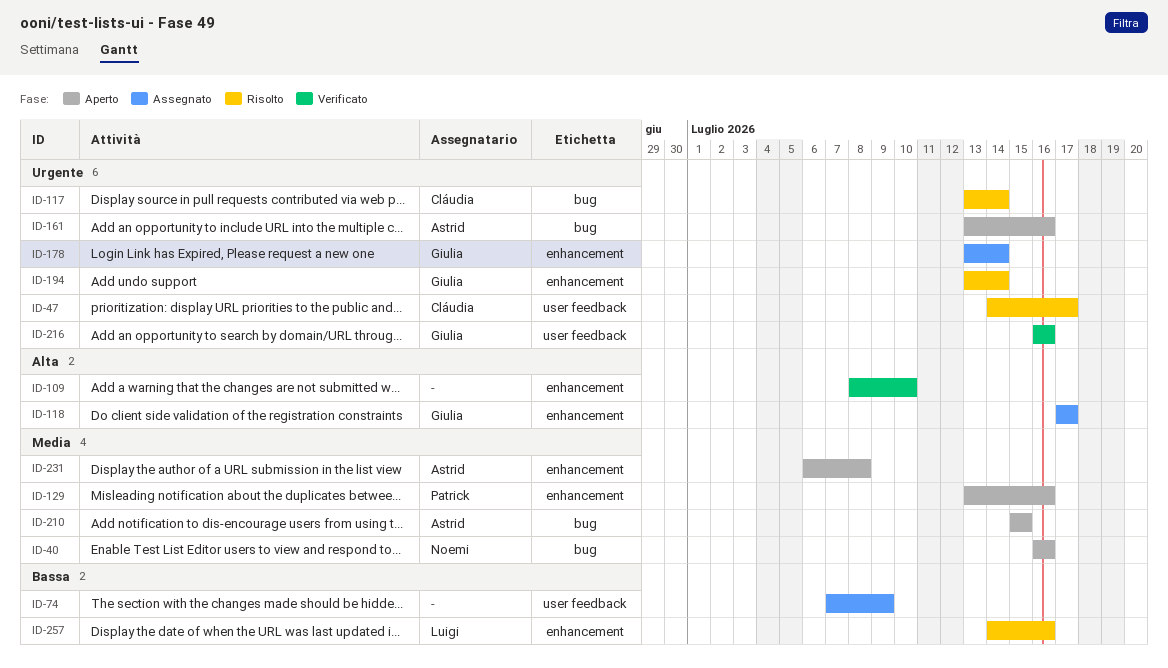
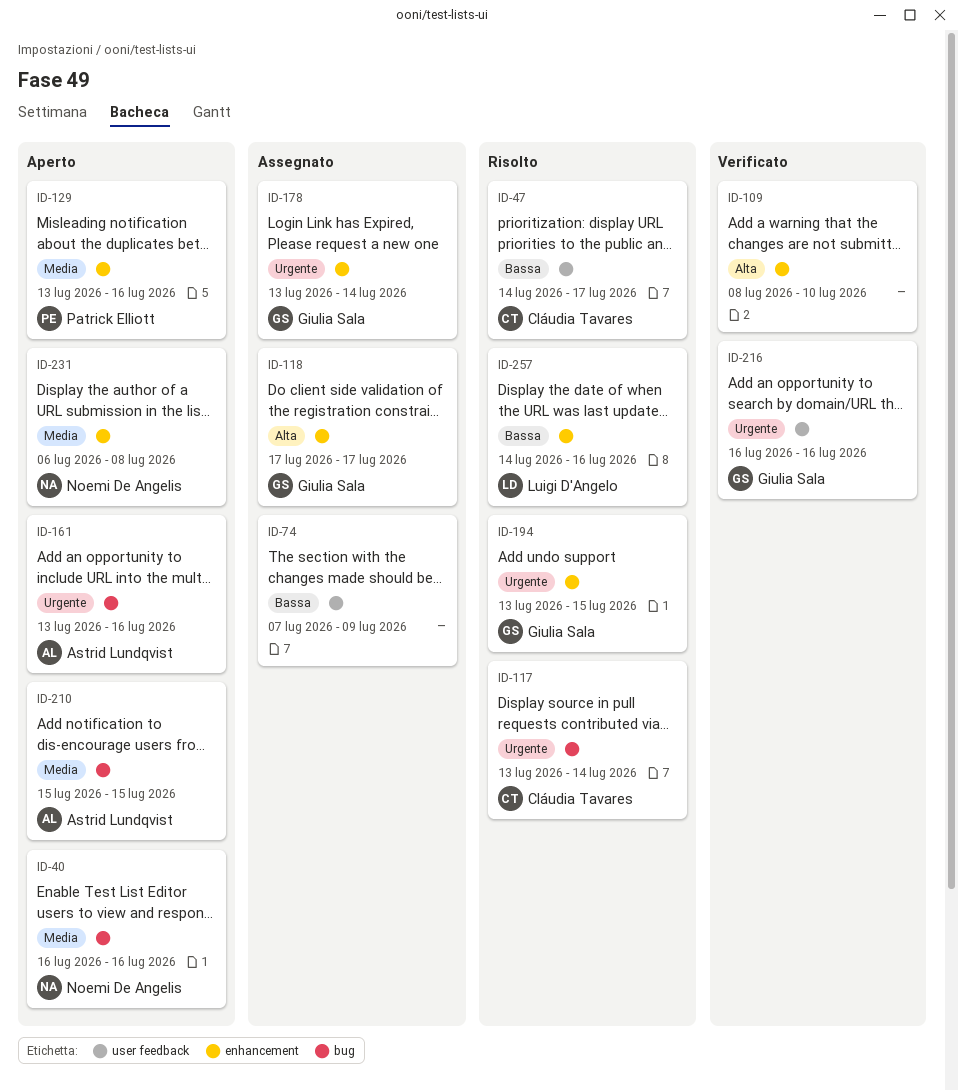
ID-47, priority: Urgente -> Bassa
ID-194, due: Jul 14 -> Jul 15
ID-231, owner: Astrid Lundqvist -> Noemi De Angelis

